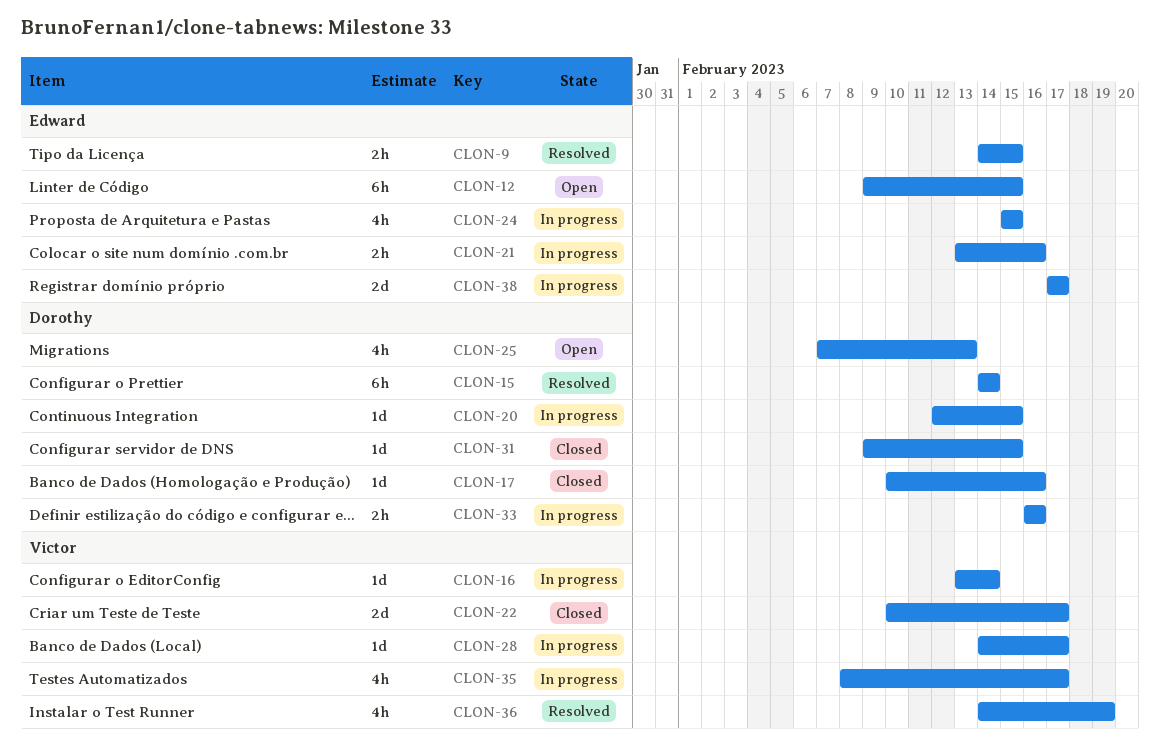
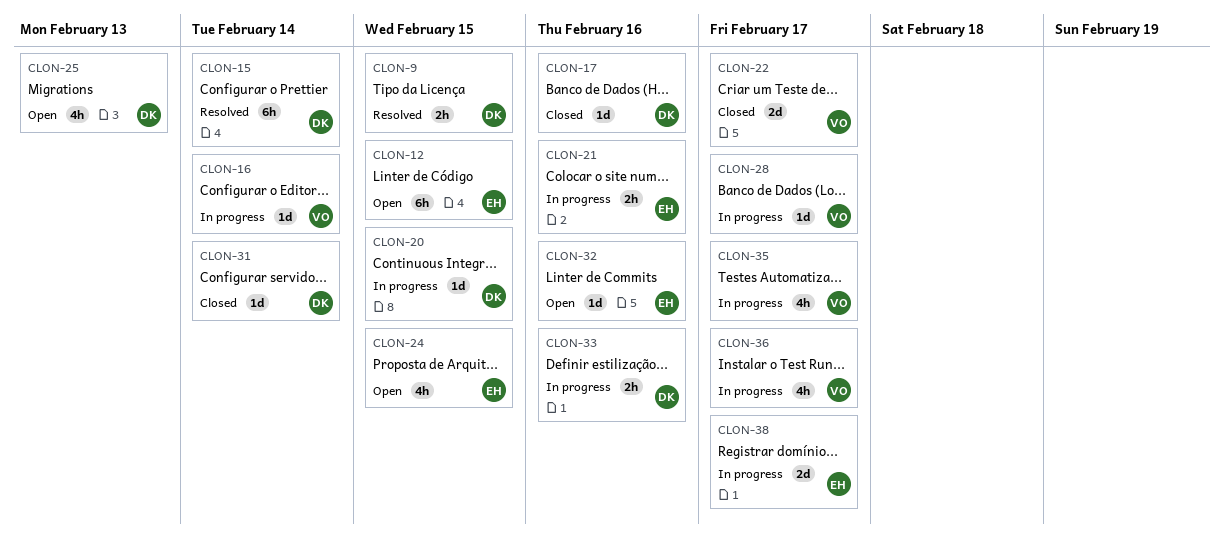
CLON-9, owner: Edward -> Dorothy
CLON-24, status: In progress -> Open
CLON-31, due: Feb 15 -> Feb 14
CLON-32: none -> present
CLON-36, status: Resolved -> In progress
CLON-36, due: Feb 19 -> Feb 17

